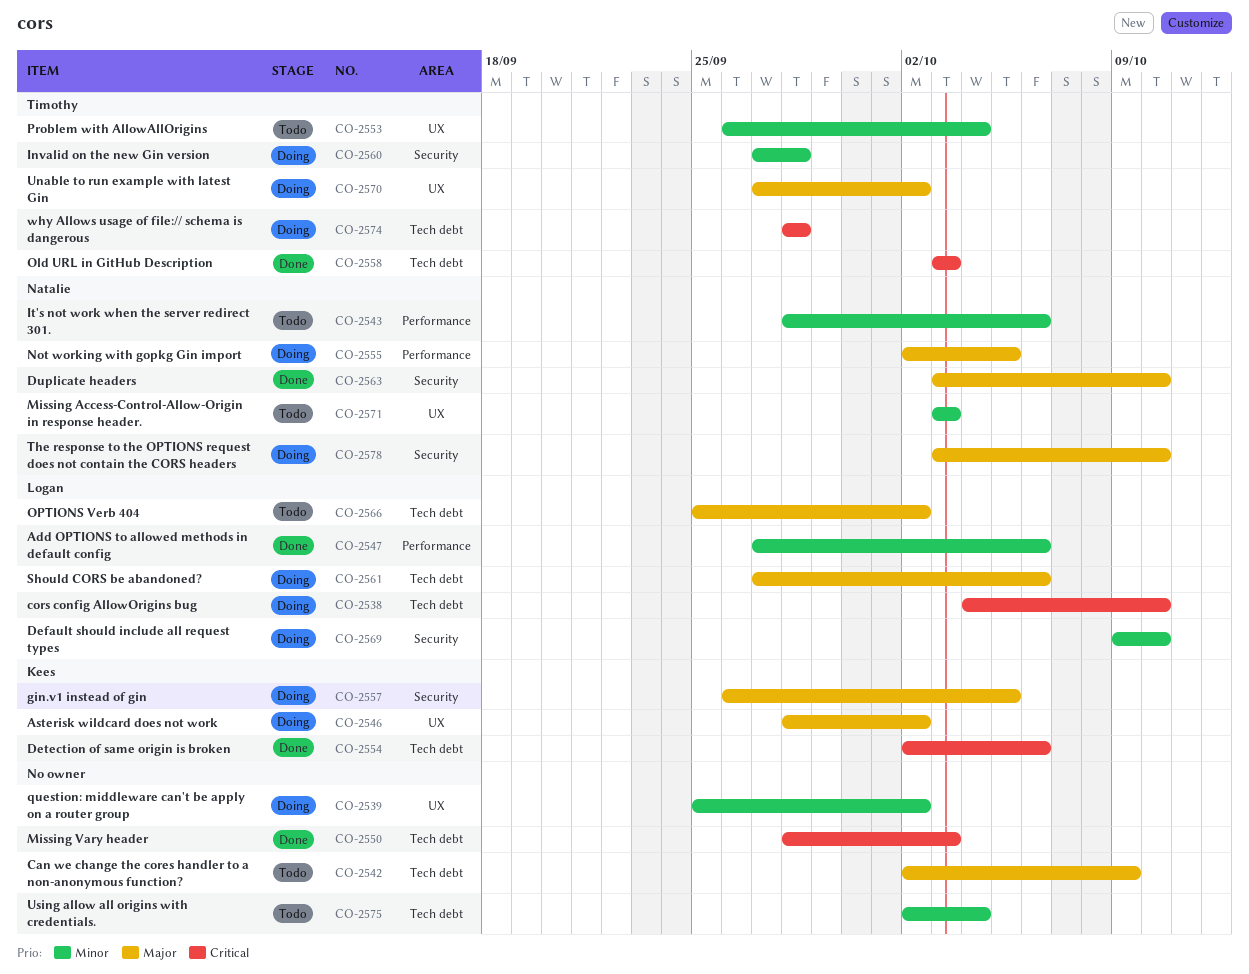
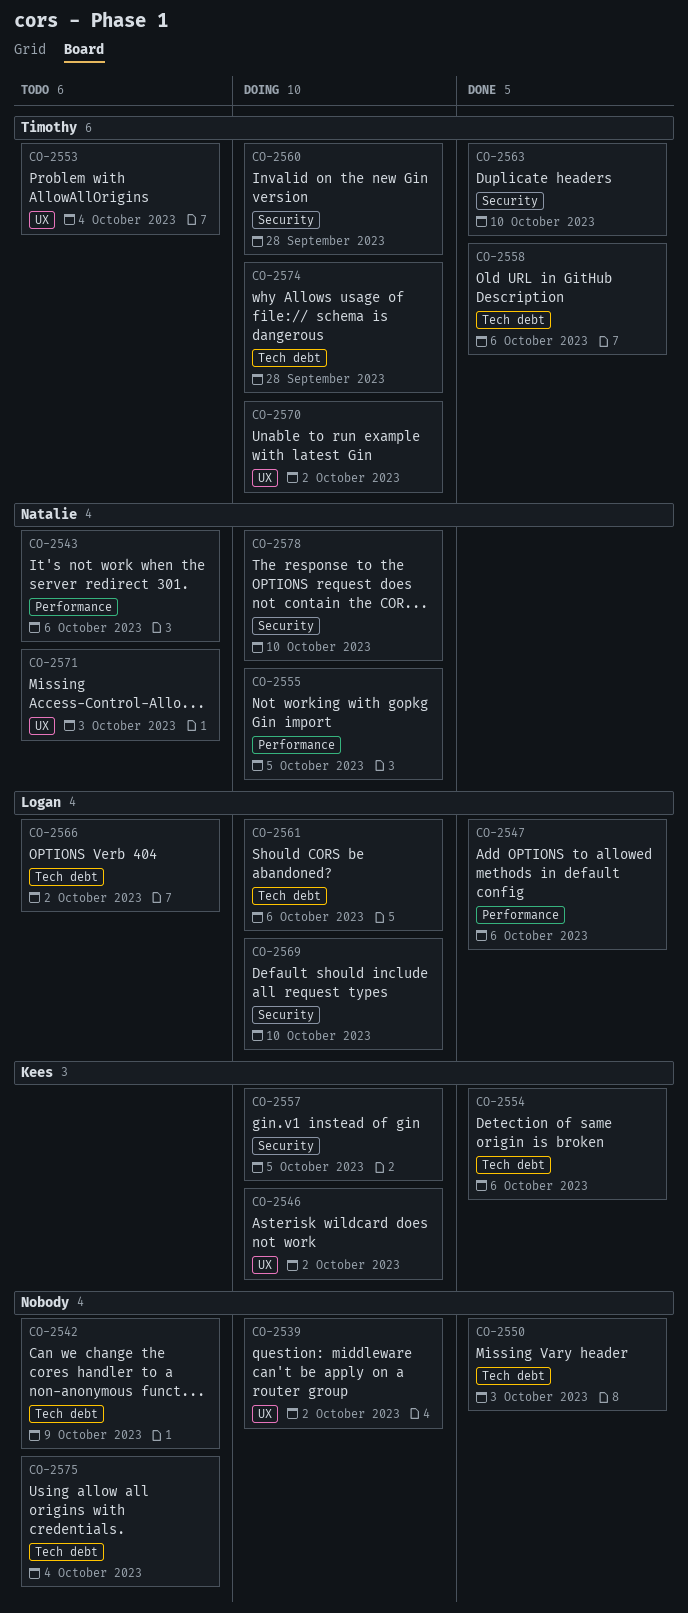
CO-2538: present -> none
CO-2558, due: Oct 3 -> Oct 6
CO-2563, owner: Natalie -> Timothy

